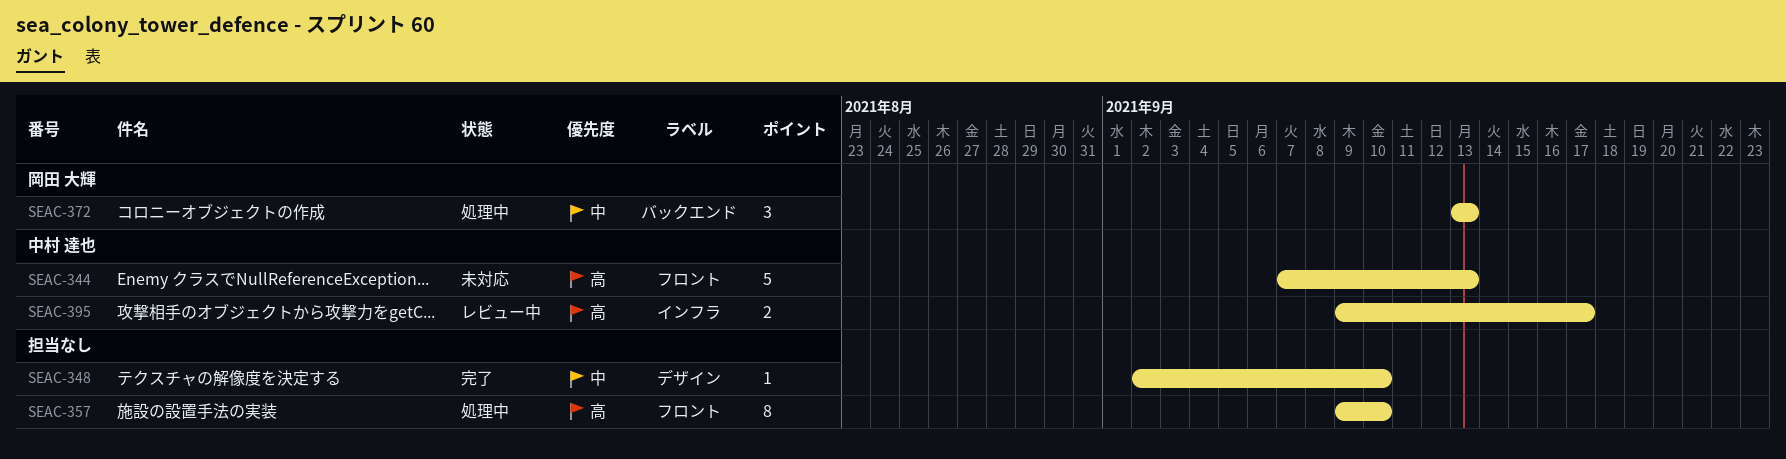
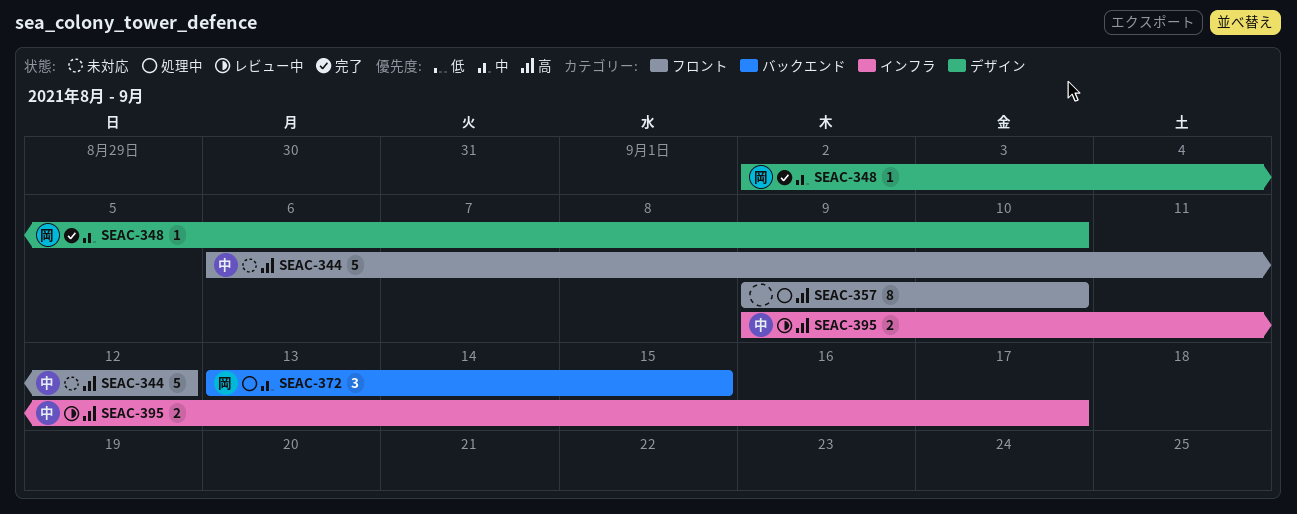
SEAC-344, start: Sep 7 -> Sep 6
SEAC-344, due: Sep 13 -> Sep 12
SEAC-348, owner: none -> 岡田 大輝
SEAC-372, due: Sep 13 -> Sep 15

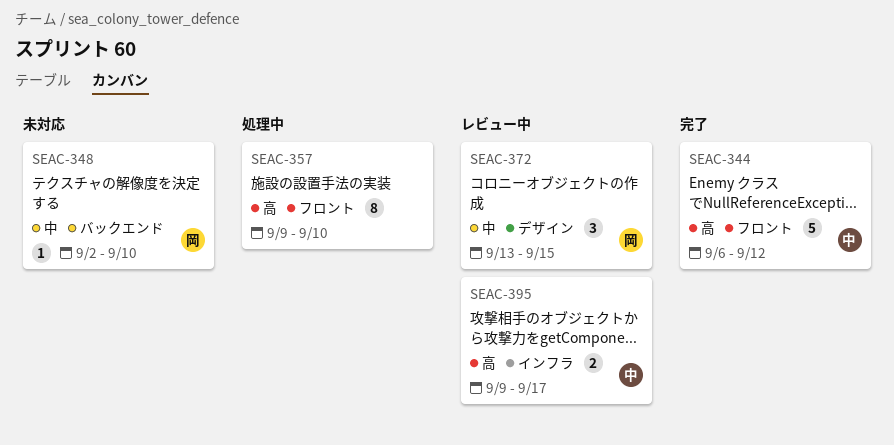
SEAC-344, status: 未対応 -> 完了
SEAC-348, status: 完了 -> 未対応
SEAC-348, label: デザイン -> バックエンド
SEAC-372, status: 処理中 -> レビュー中
SEAC-372, label: バックエンド -> デザイン

